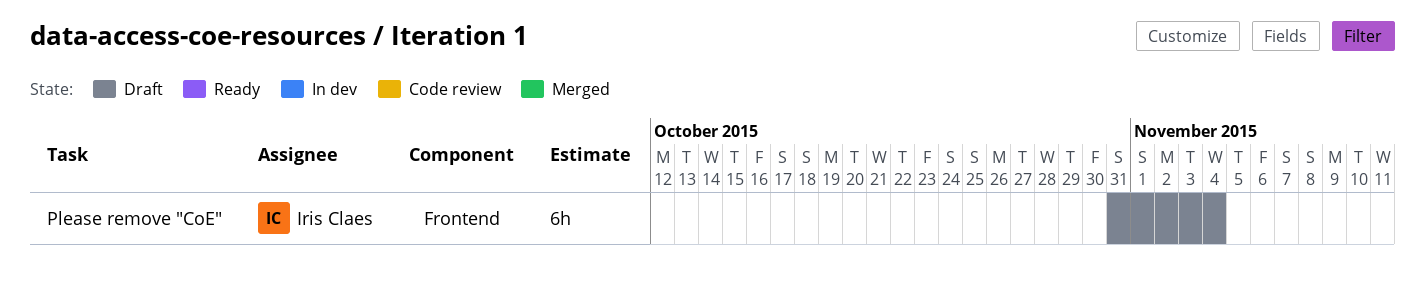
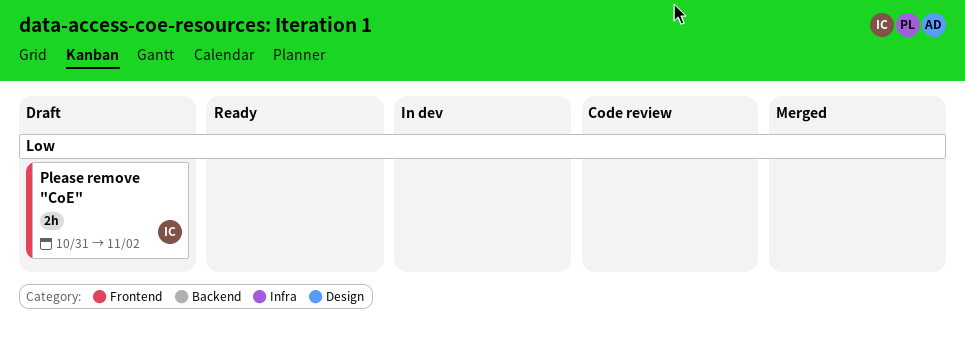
Please remove "CoE", estimate: 6h -> 2h
Please remove "CoE", due: Nov 4 -> Nov 2

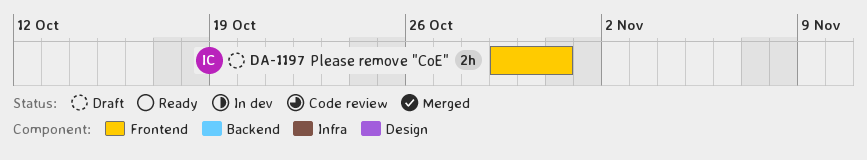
Please remove "CoE", start: Oct 31 -> Oct 29
Please remove "CoE", due: Nov 2 -> Oct 31

